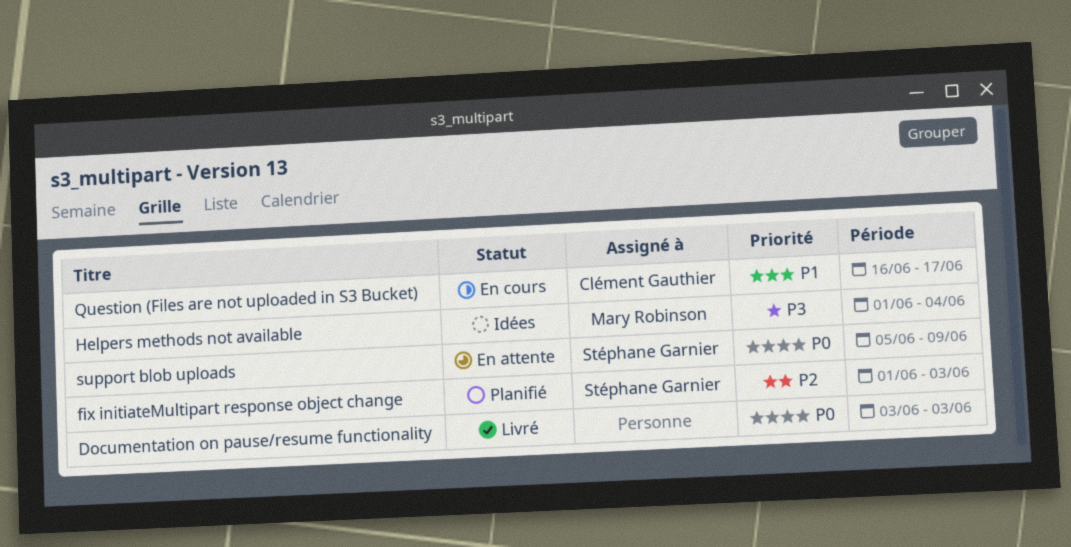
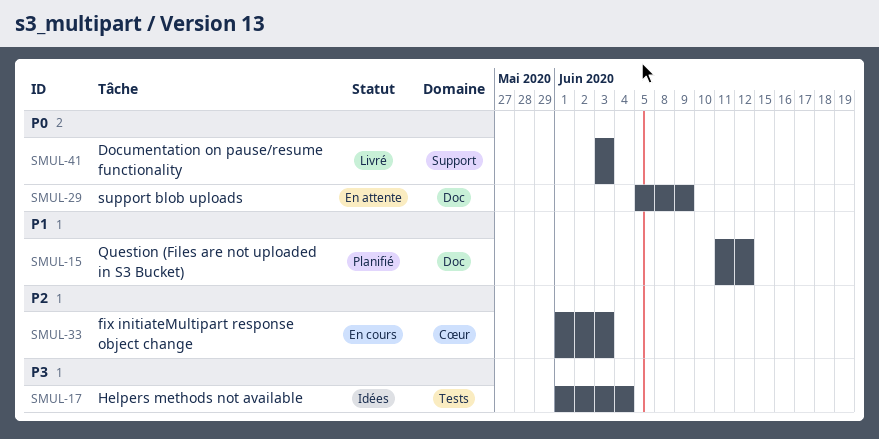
fix initiateMultipart response object change, status: Planifié -> En cours
Question (Files are not uploaded in S3 Bucket), status: En cours -> Planifié
Question (Files are not uploaded in S3 Bucket), start: Jun 16 -> Jun 11
Question (Files are not uploaded in S3 Bucket), due: Jun 17 -> Jun 12

